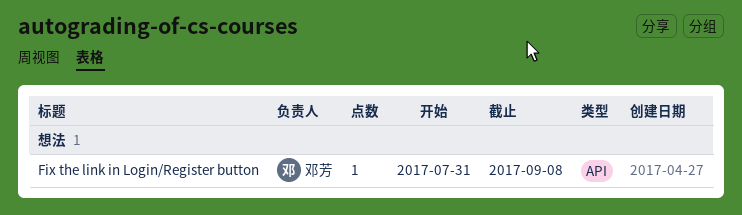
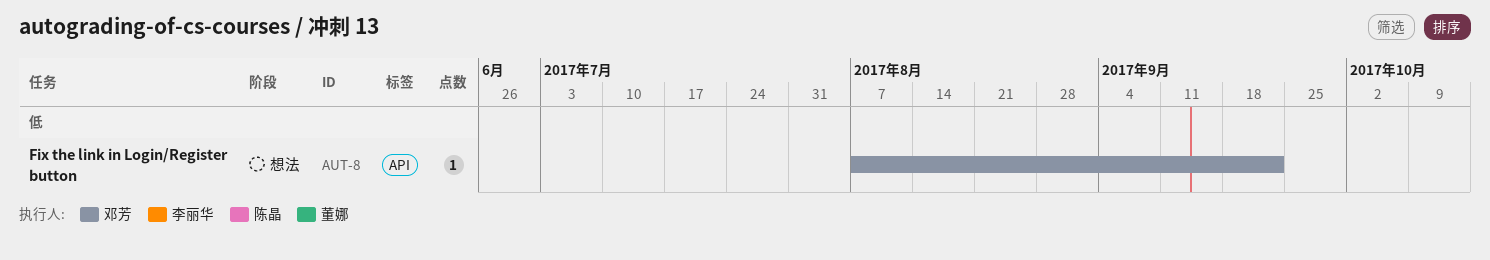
Fix the link in Login/Register button, start: Jul 31 -> Aug 7
Fix the link in Login/Register button, due: Sep 8 -> Sep 22

